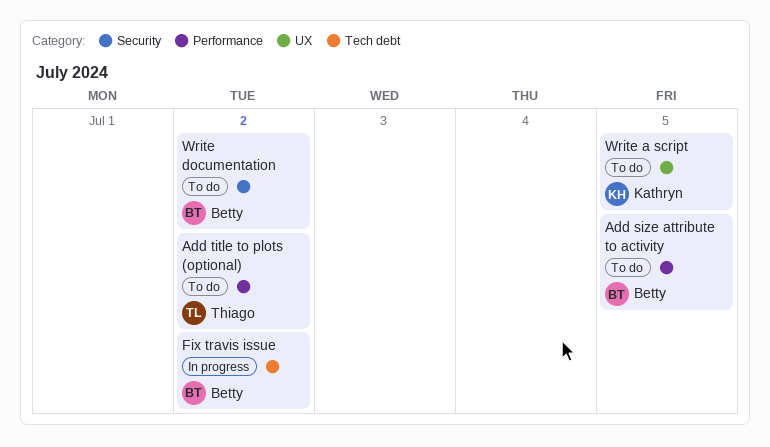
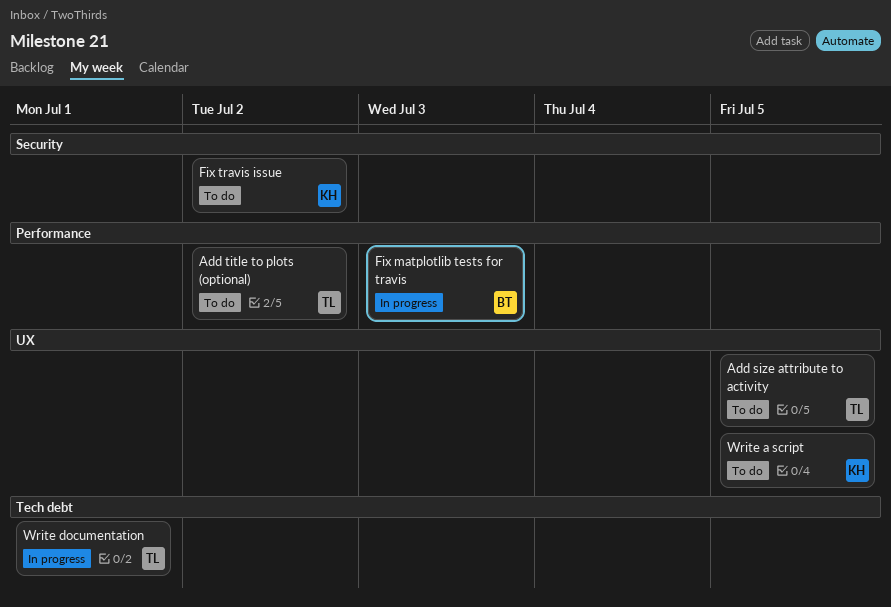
Add size attribute to activity, owner: Betty -> Thiago
Add size attribute to activity, label: Performance -> UX
Fix matplotlib tests for travis: none -> present
Fix travis issue, status: In progress -> To do
Fix travis issue, owner: Betty -> Kathryn
Fix travis issue, label: Tech debt -> Security
Write documentation, status: To do -> In progress
Write documentation, owner: Betty -> Thiago
Write documentation, label: Security -> Tech debt
Write documentation, due: Jul 2 -> Jul 1

